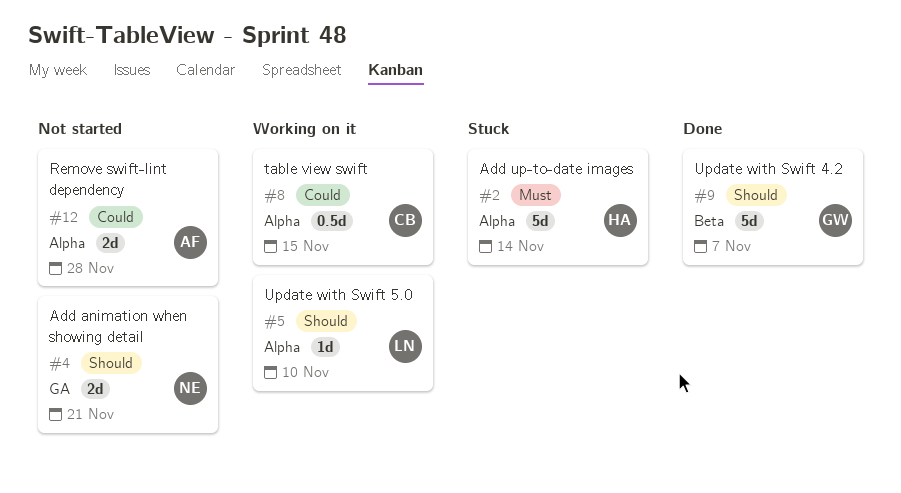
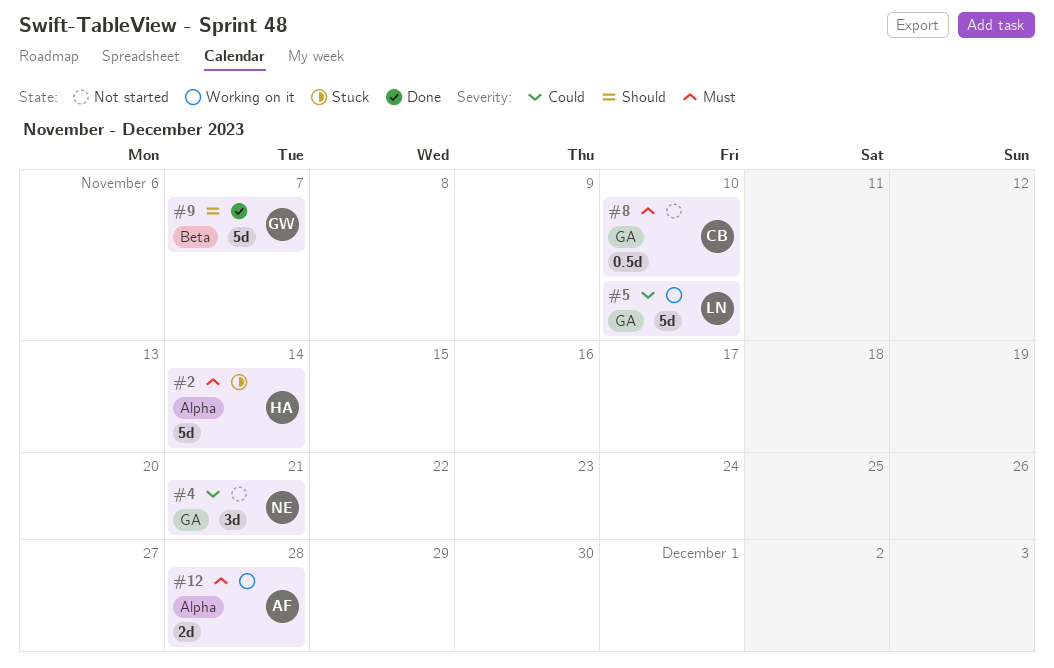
#4, priority: Should -> Could
#4, estimate: 2d -> 3d
#5, priority: Should -> Could
#5, label: Alpha -> GA
#5, estimate: 1d -> 5d
#8, status: Working on it -> Not started
#8, priority: Could -> Must
#8, label: Alpha -> GA
#8, due: Nov 15 -> Nov 10
#12, status: Not started -> Working on it
#12, priority: Could -> Must

